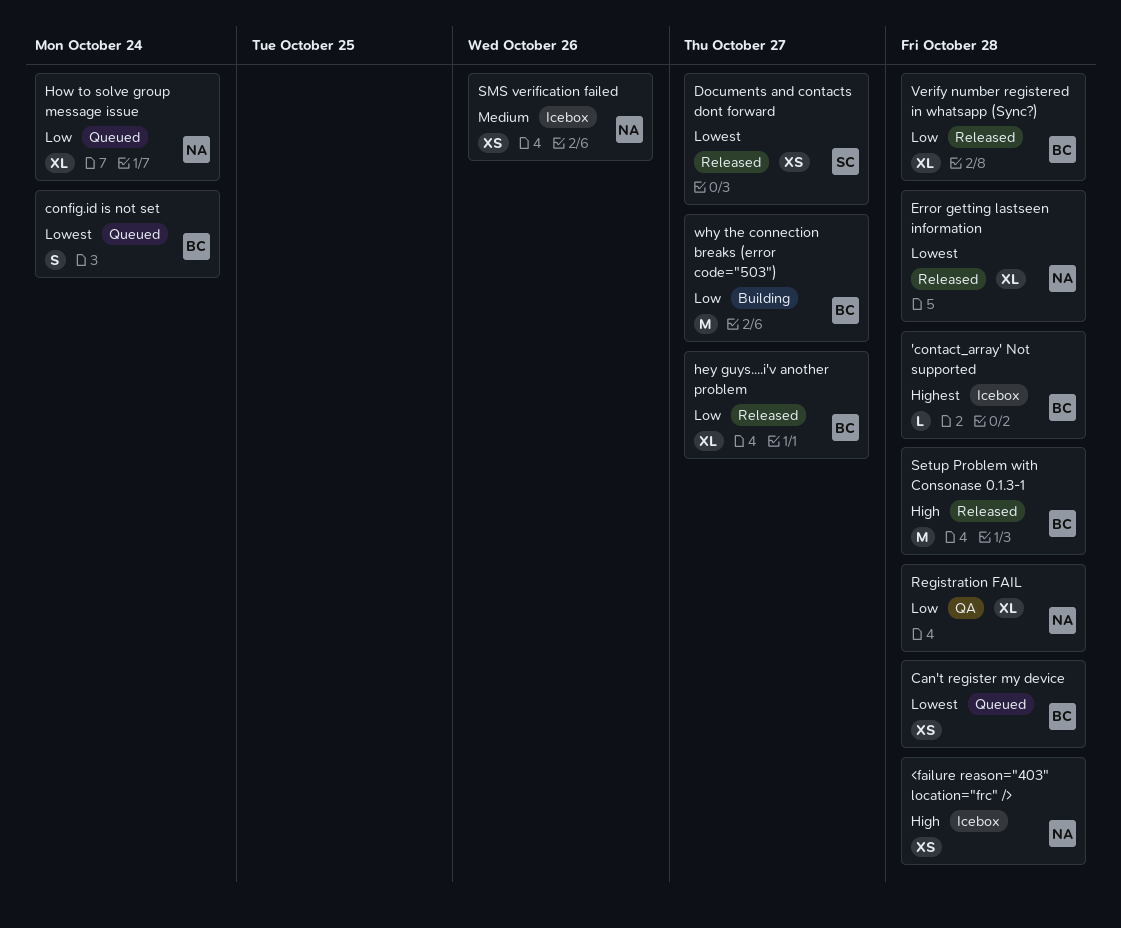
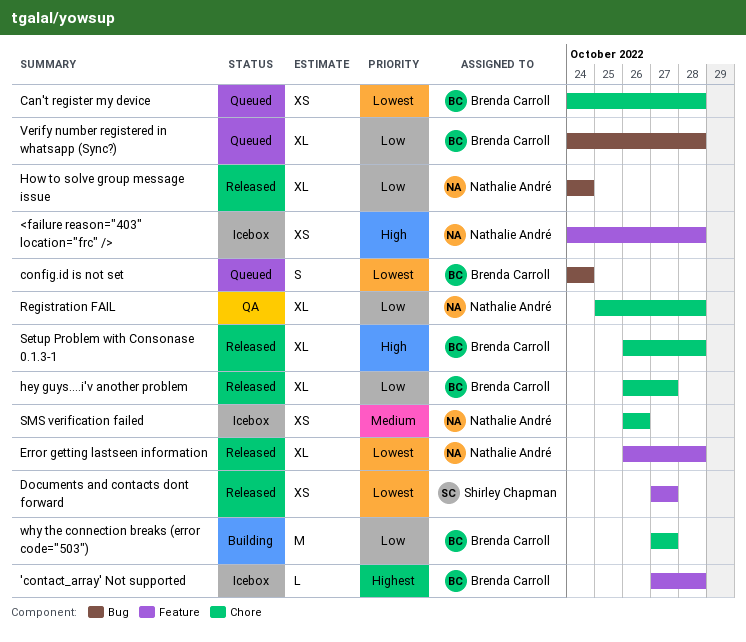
How to solve group message issue, status: Queued -> Released
Setup Problem with Consonase 0.1.3-1, estimate: M -> XL
Verify number registered in whatsapp (Sync?), status: Released -> Queued

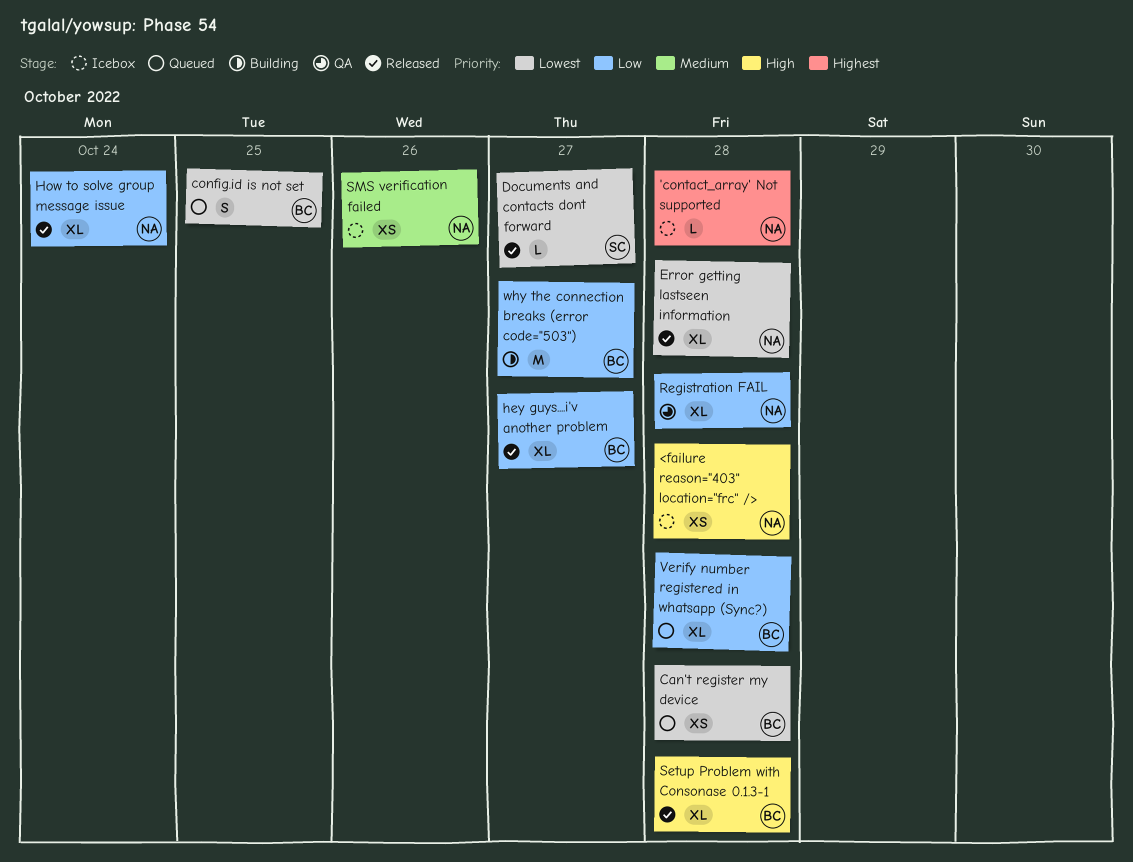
'contact_array' Not supported, owner: Brenda Carroll -> Nathalie André
config.id is not set, due: Oct 24 -> Oct 25
Documents and contacts dont forward, estimate: XS -> L

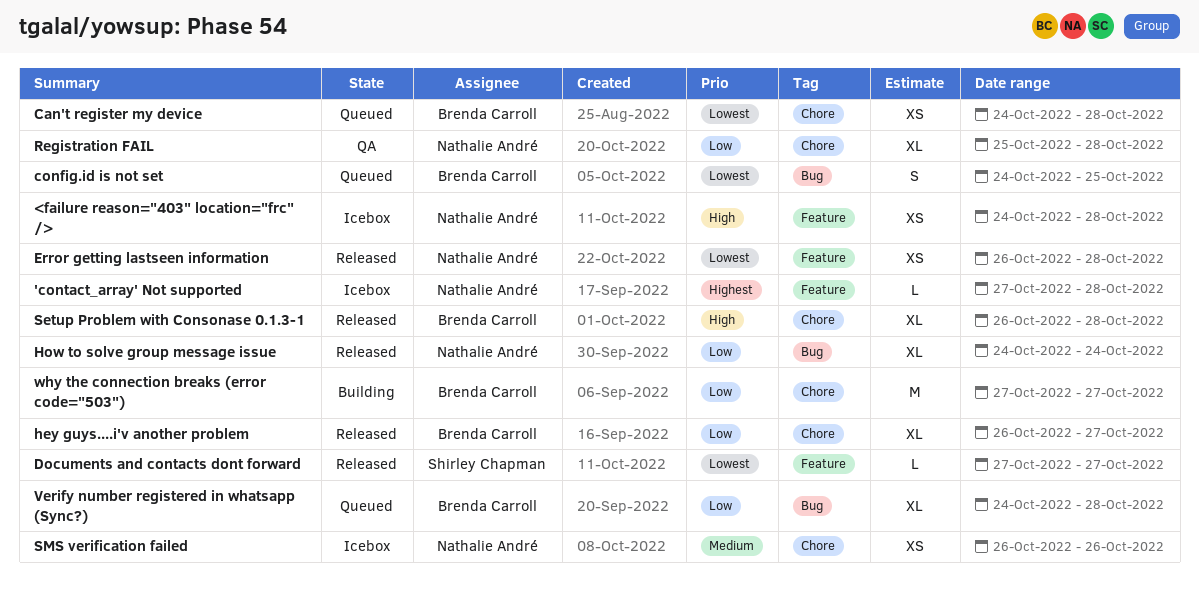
Error getting lastseen information, estimate: XL -> XS

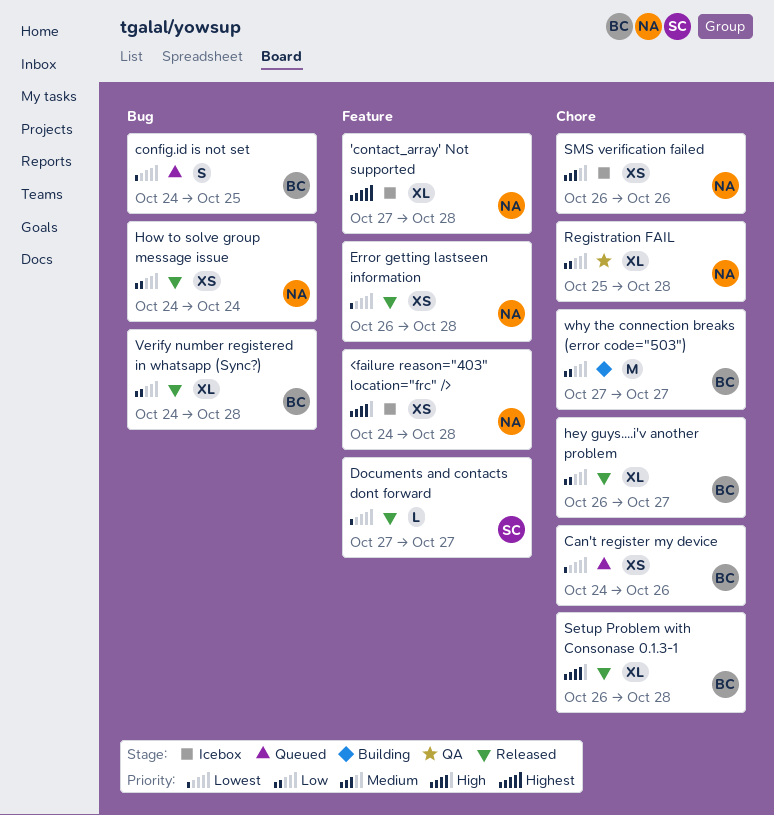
'contact_array' Not supported, estimate: L -> XL
Can't register my device, due: Oct 28 -> Oct 26
How to solve group message issue, estimate: XL -> XS
Verify number registered in whatsapp (Sync?), status: Queued -> Released

